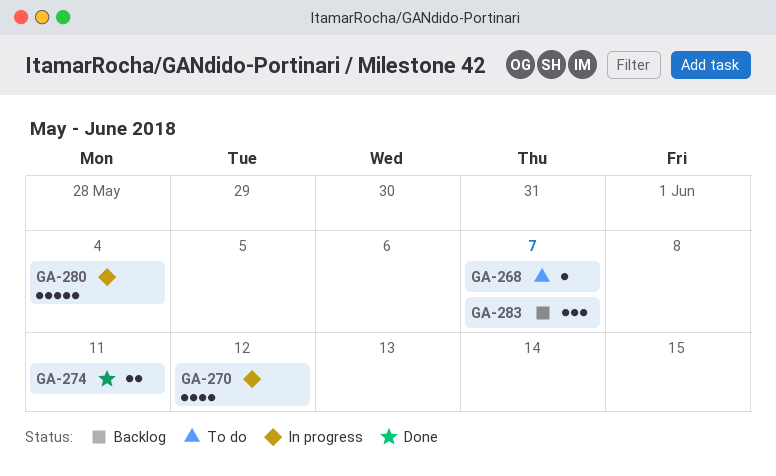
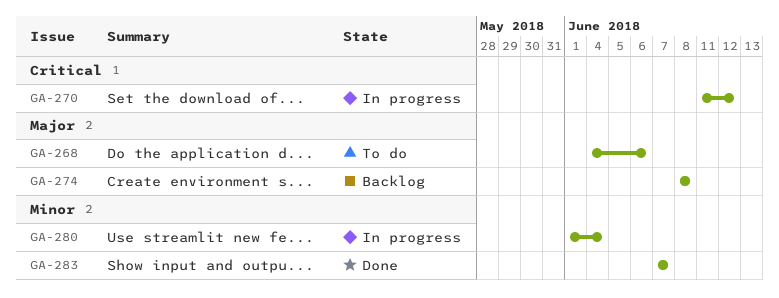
GA-268, due: Jun 7 -> Jun 6
GA-274, status: Done -> Backlog
GA-274, due: Jun 11 -> Jun 8
GA-283, status: Backlog -> Done

